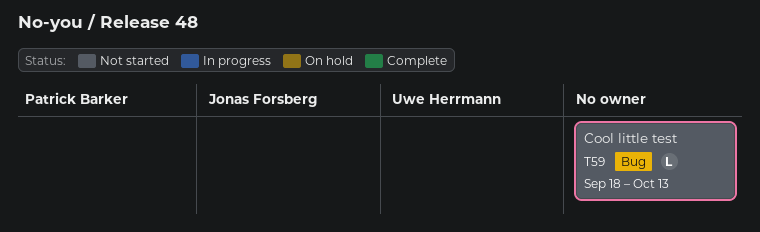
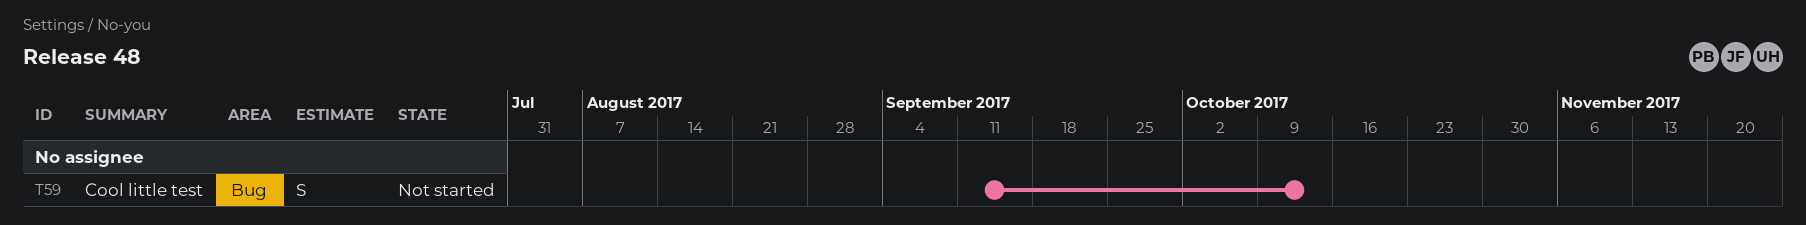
T59, estimate: L -> S
T59, start: Sep 18 -> Sep 11

